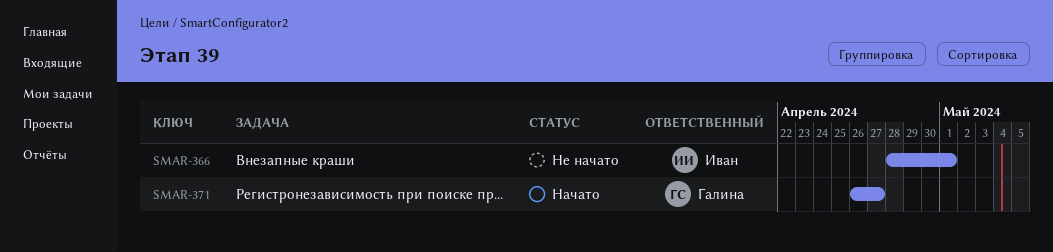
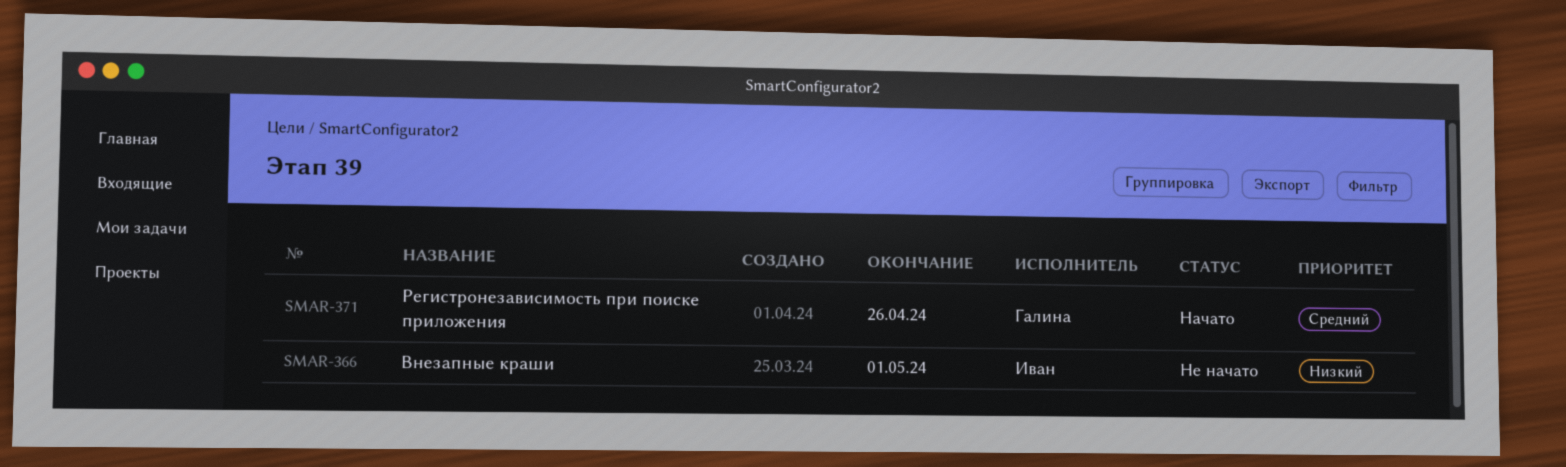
SMAR-371, due: Apr 27 -> Apr 26

